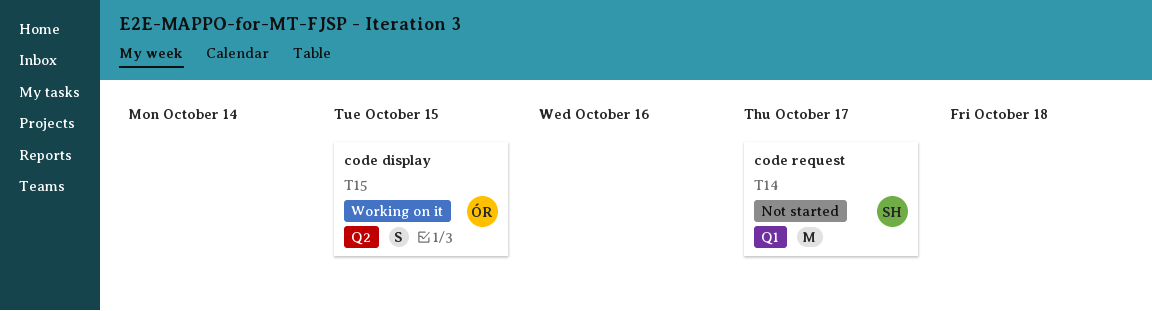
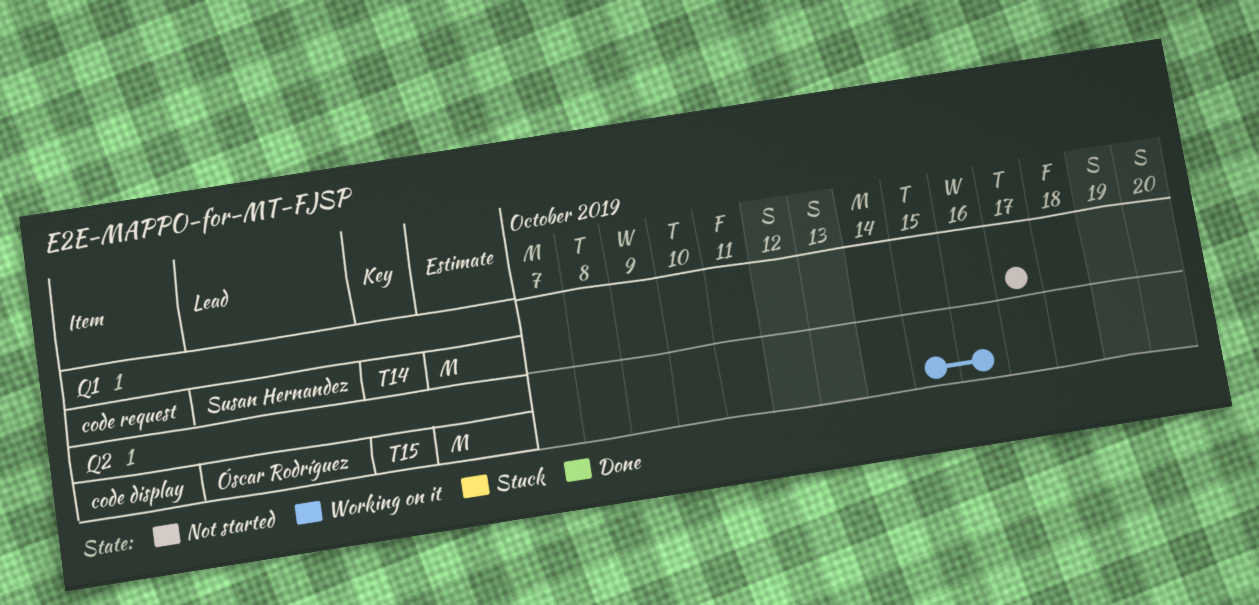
T15, estimate: S -> M
T15, due: Oct 15 -> Oct 16

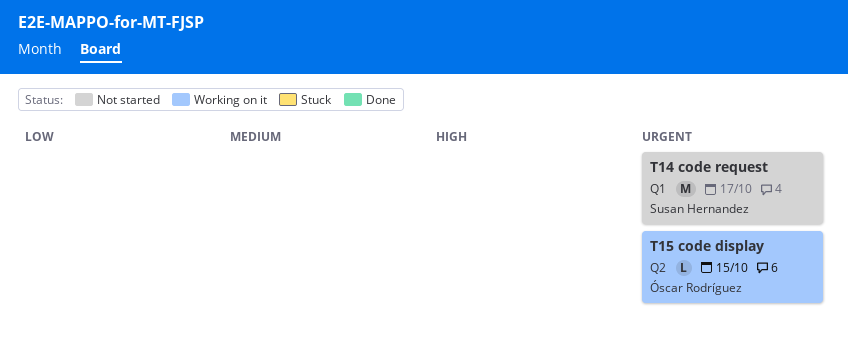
T15, estimate: M -> L
T15, due: Oct 16 -> Oct 15

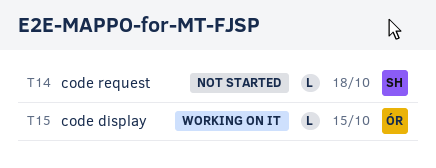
T14, estimate: M -> L
T14, due: Oct 17 -> Oct 18

